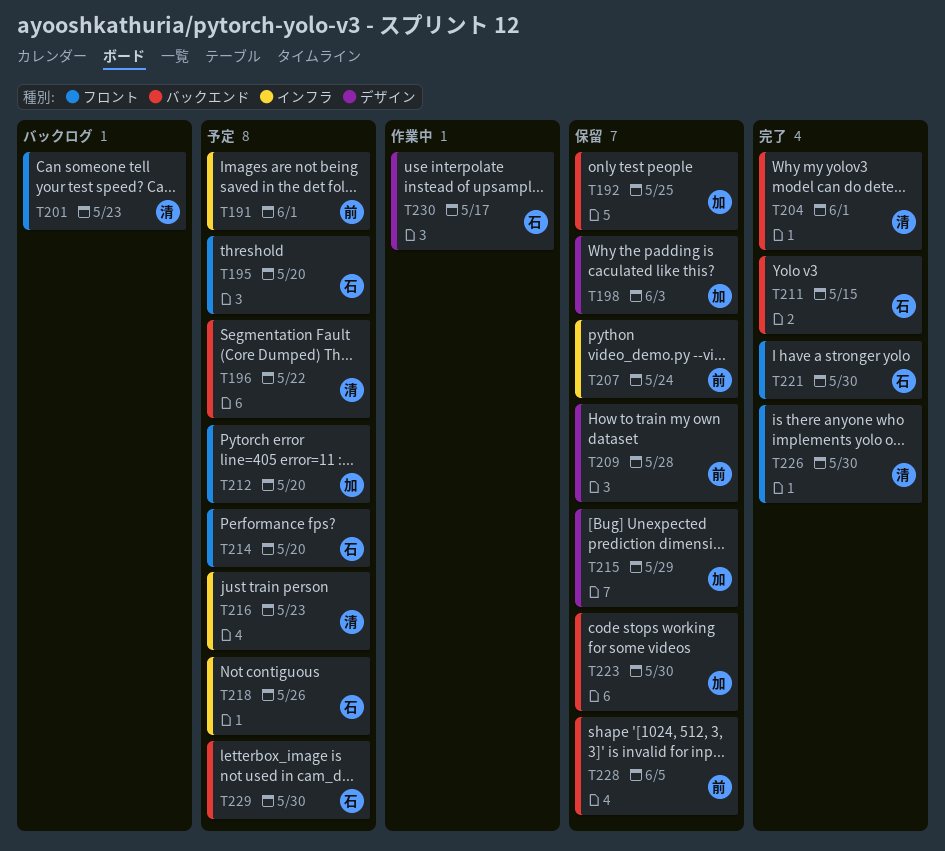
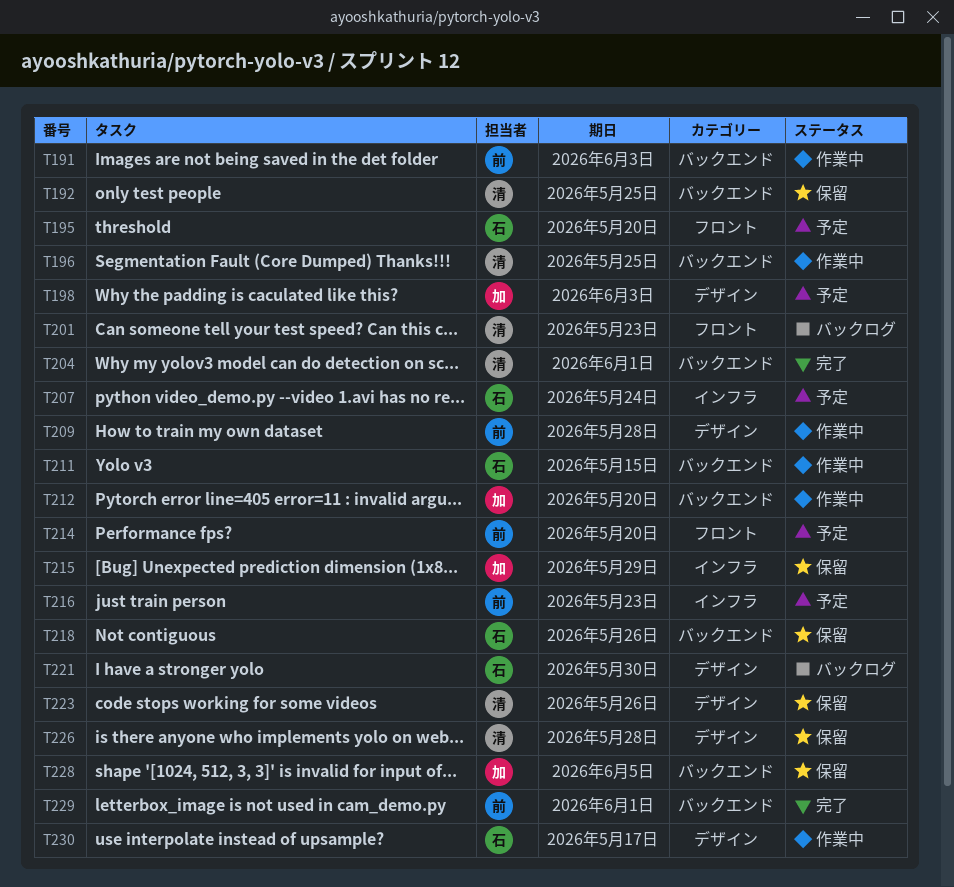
T191, status: 予定 -> 作業中
T191, label: インフラ -> バックエンド
T191, due: Jun 1 -> Jun 3
T192, owner: 加 -> 清
T196, status: 予定 -> 作業中
T196, due: May 22 -> May 25
T198, status: 保留 -> 予定
T207, status: 保留 -> 予定
T207, owner: 前 -> 石
T209, status: 保留 -> 作業中
T211, status: 完了 -> 作業中
T212, status: 予定 -> 作業中
T212, label: フロント -> バックエンド
T214, owner: 石 -> 前
T215, label: デザイン -> インフラ
T216, owner: 清 -> 前
T218, status: 予定 -> 保留
T218, label: インフラ -> バックエンド
T221, status: 完了 -> バックログ
T221, label: フロント -> デザイン
T223, owner: 加 -> 清
T223, label: バックエンド -> デザイン
T223, due: May 30 -> May 26
T226, status: 完了 -> 保留
T226, label: フロント -> デザイン
T226, due: May 30 -> May 28
T228, owner: 前 -> 加
T229, status: 予定 -> 完了
T229, owner: 石 -> 前
T229, due: May 30 -> Jun 1

